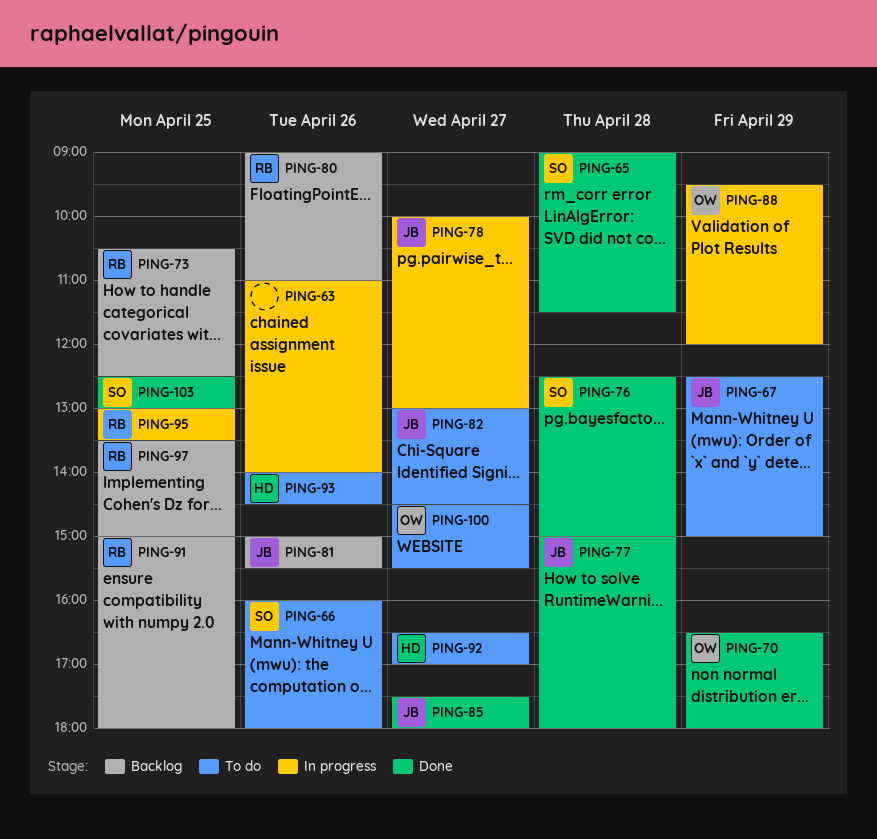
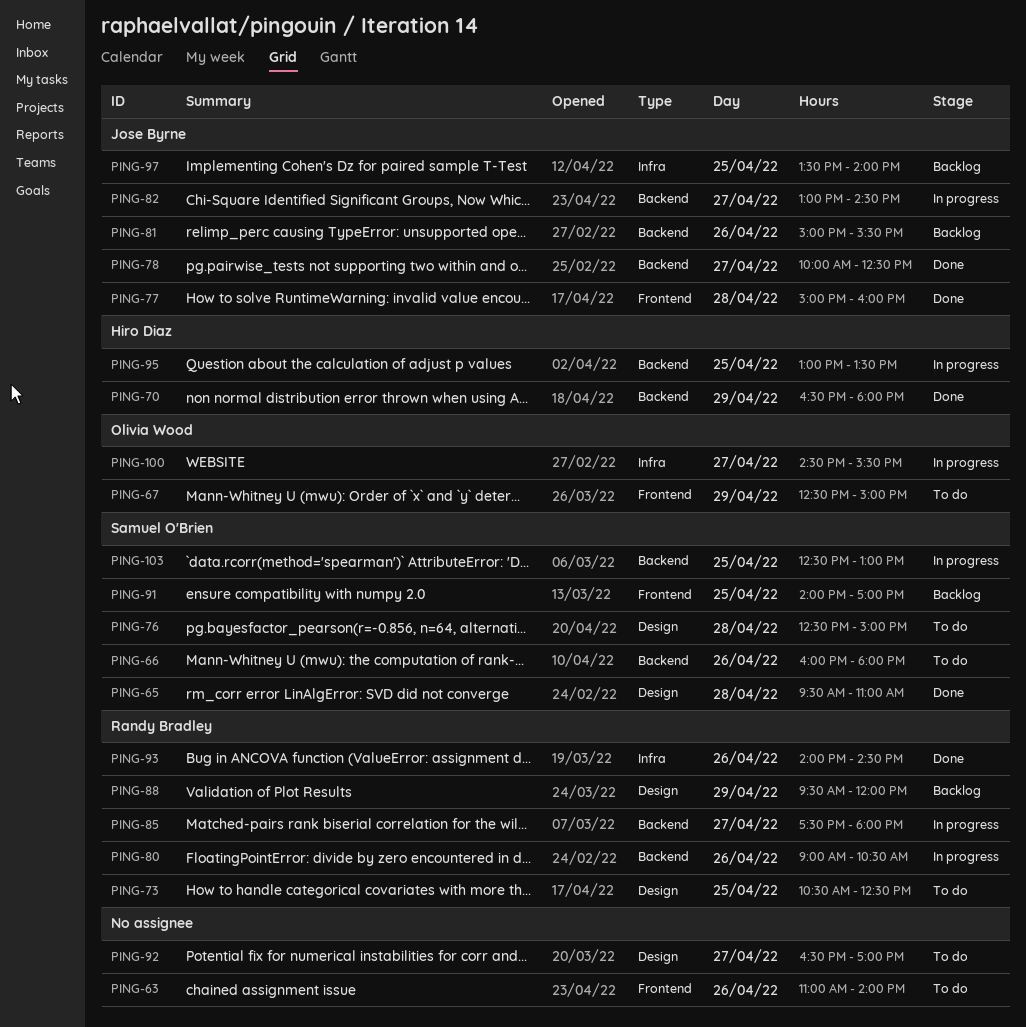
PING-63, status: In progress -> To do
PING-65, begins: 09:00 -> 09:30
PING-65, ends: 11:30 -> 11:00
PING-67, owner: Jose Byrne -> Olivia Wood
PING-70, owner: Olivia Wood -> Hiro Diaz
PING-73, status: Backlog -> To do
PING-76, status: Done -> To do
PING-77, ends: 18:00 -> 16:00
PING-78, status: In progress -> Done
PING-78, ends: 13:00 -> 12:30
PING-80, status: Backlog -> In progress
PING-80, ends: 11:00 -> 10:30
PING-82, status: To do -> In progress
PING-85, status: Done -> In progress
PING-85, owner: Jose Byrne -> Randy Bradley
PING-88, status: In progress -> Backlog
PING-88, owner: Olivia Wood -> Randy Bradley
PING-91, owner: Randy Bradley -> Samuel O'Brien
PING-91, begins: 15:00 -> 14:00
PING-91, ends: 18:00 -> 17:00
PING-92, owner: Hiro Diaz -> none
PING-93, status: To do -> Done
PING-93, owner: Hiro Diaz -> Randy Bradley
PING-95, owner: Randy Bradley -> Hiro Diaz
PING-97, owner: Randy Bradley -> Jose Byrne
PING-97, ends: 15:00 -> 14:00
PING-100, status: To do -> In progress
PING-103, status: Done -> In progress

